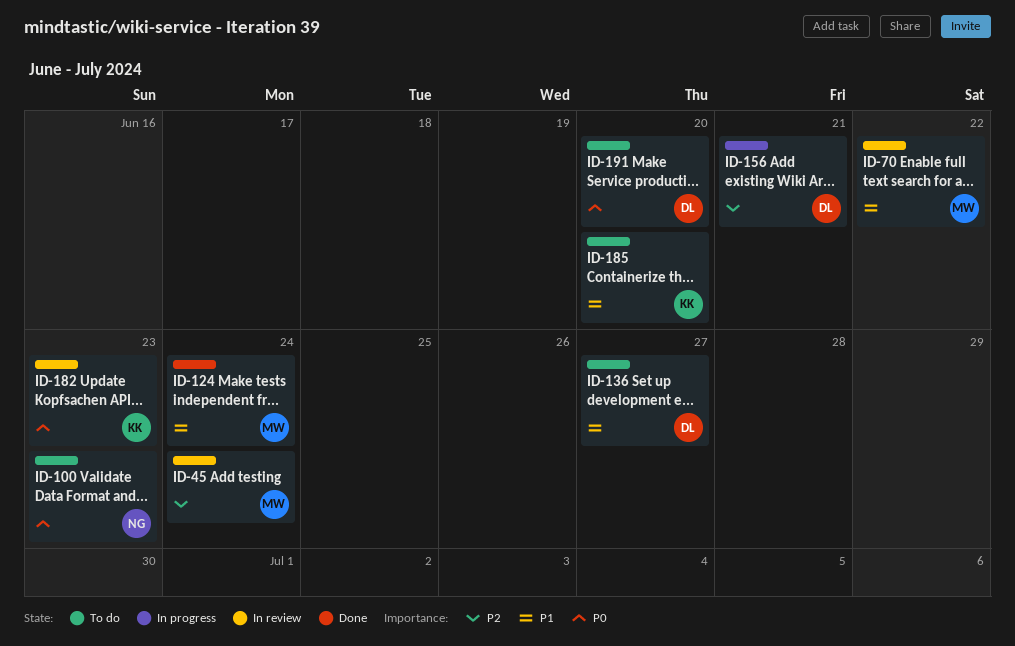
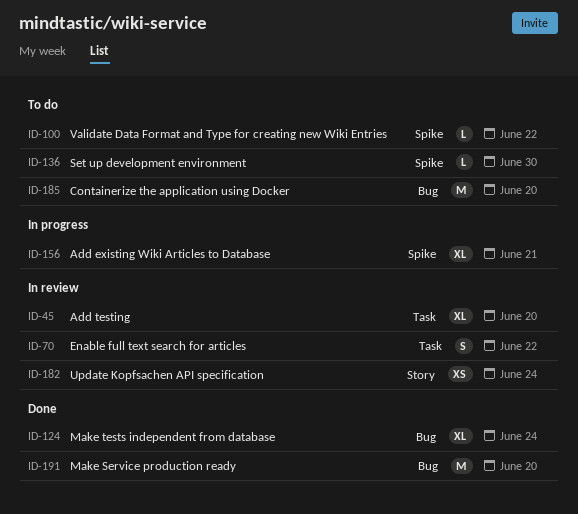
ID-45, due: Jun 24 -> Jun 20
ID-100, due: Jun 23 -> Jun 22
ID-136, due: Jun 27 -> Jun 30
ID-182, due: Jun 23 -> Jun 24
ID-191, status: To do -> Done

